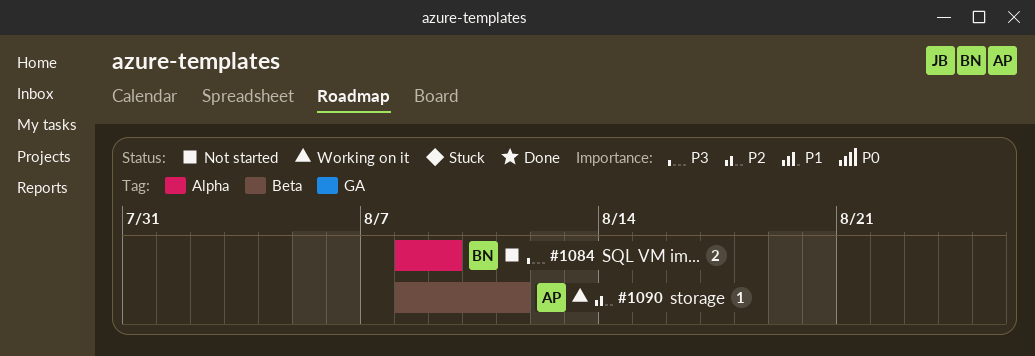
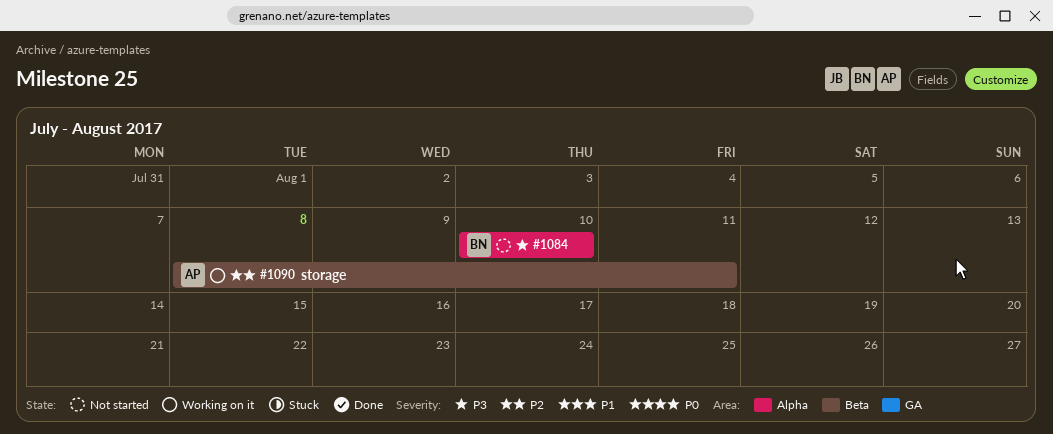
#1084, start: Aug 8 -> Aug 10
#1084, due: Aug 9 -> Aug 10

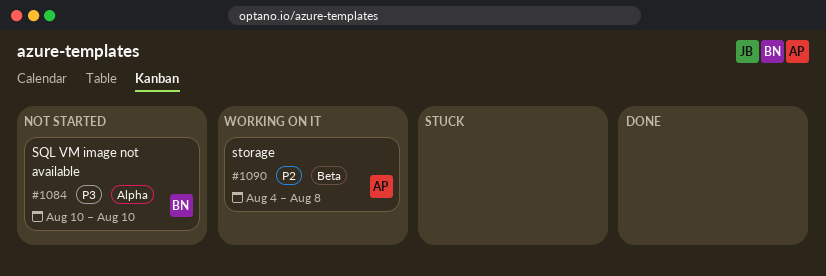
#1090, start: Aug 8 -> Aug 4
#1090, due: Aug 11 -> Aug 8

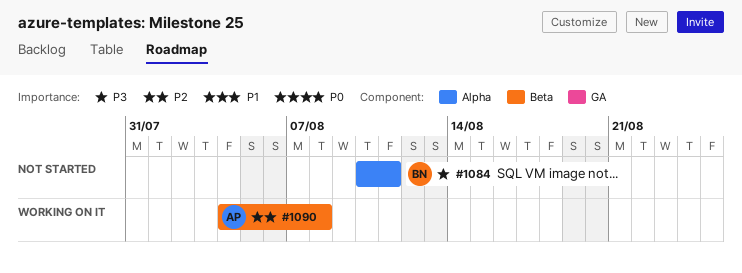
#1084, due: Aug 10 -> Aug 11

